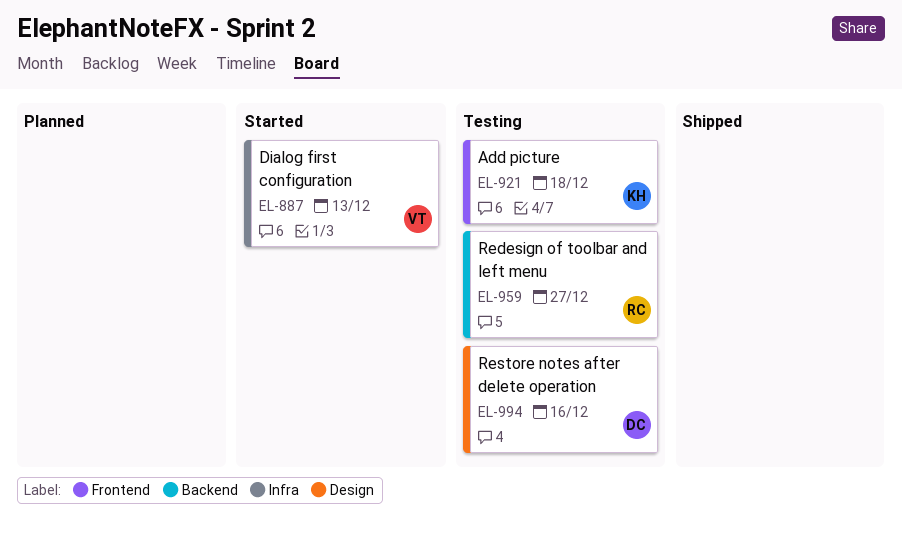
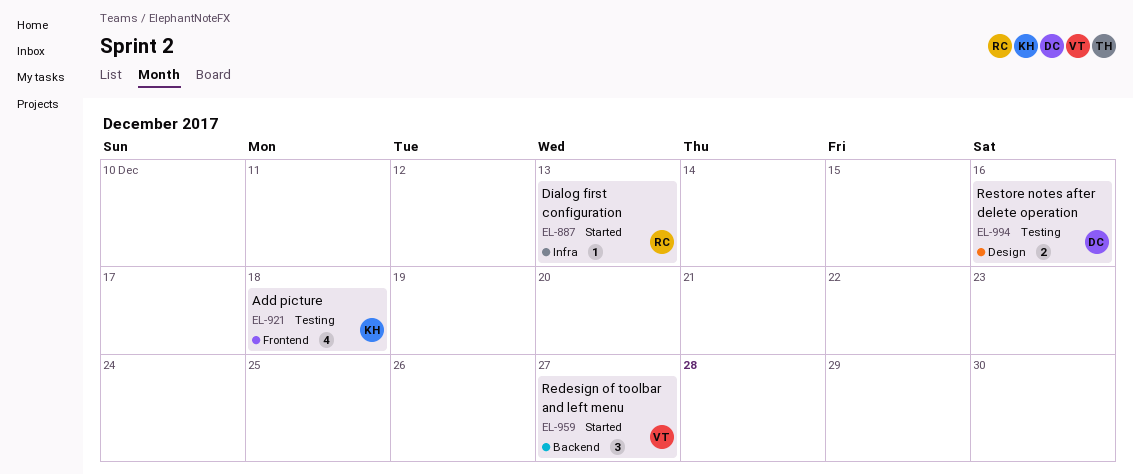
EL-887, owner: VT -> RC
EL-959, status: Testing -> Started
EL-959, owner: RC -> VT

